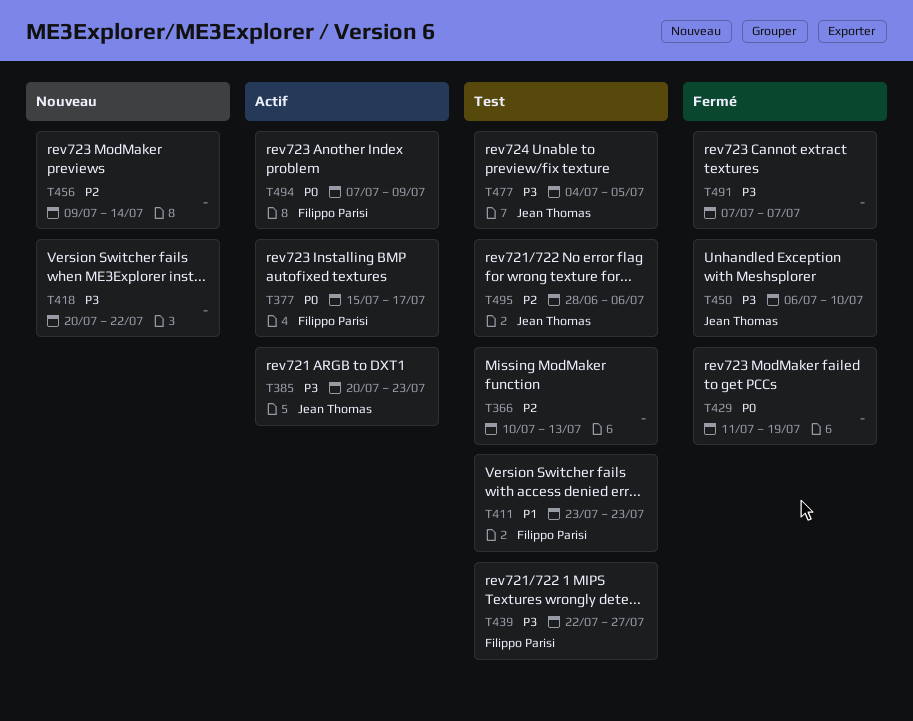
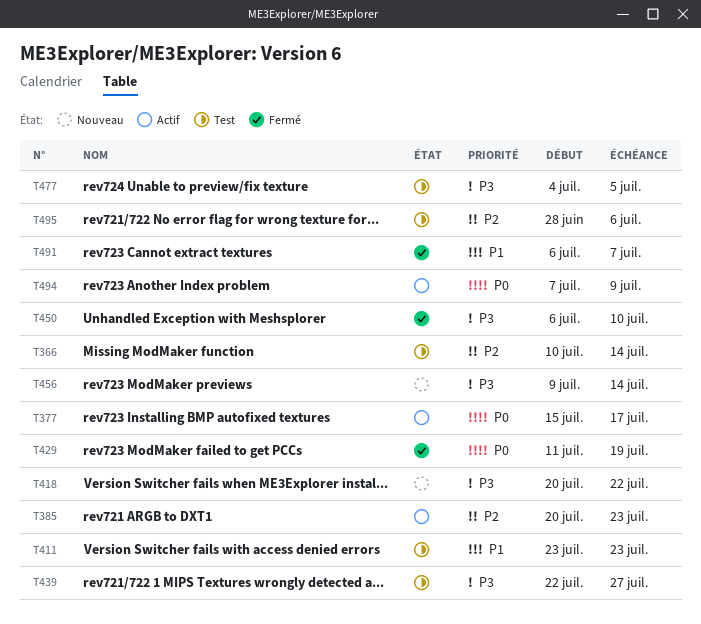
T366, due: Jul 13 -> Jul 14
T385, priority: P3 -> P2
T456, priority: P2 -> P3
T491, priority: P3 -> P1
T491, start: Jul 7 -> Jul 6

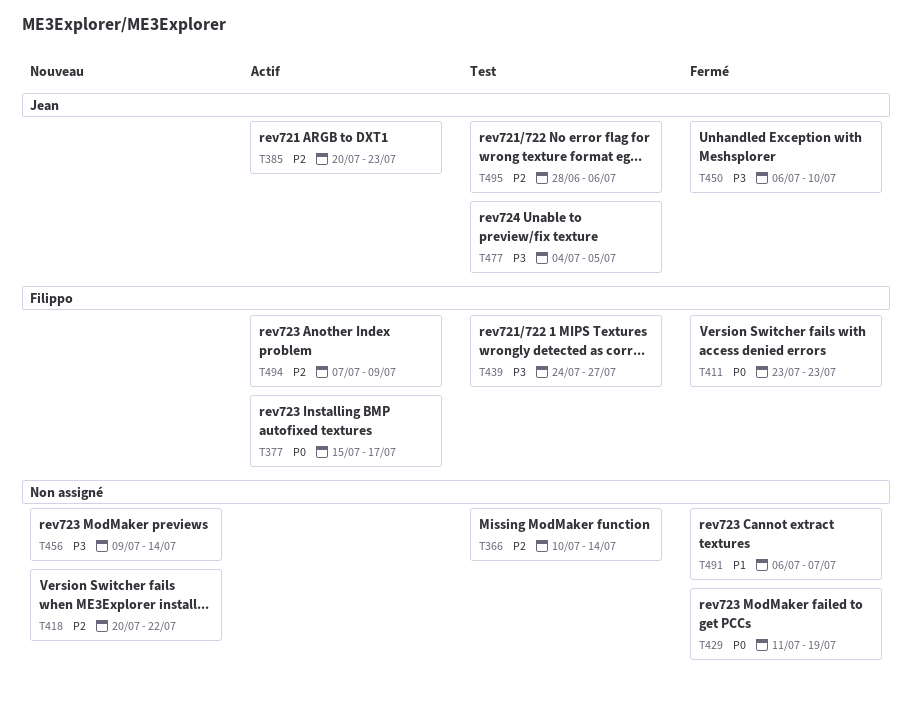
T411, status: Test -> Fermé
T411, priority: P1 -> P0
T418, priority: P3 -> P2
T439, start: Jul 22 -> Jul 24
T494, priority: P0 -> P2

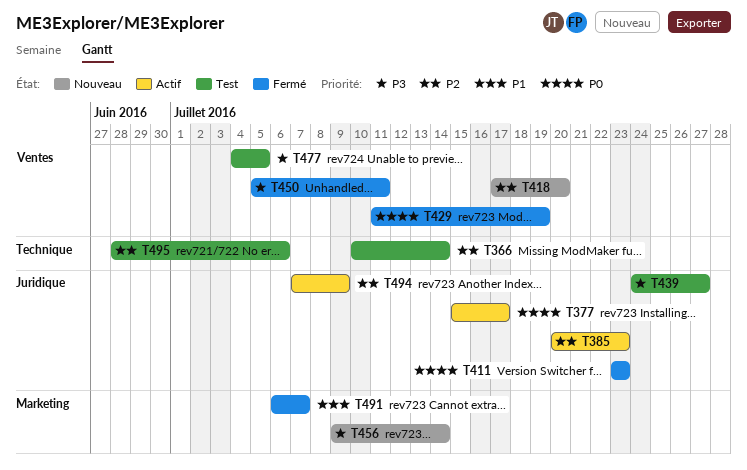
T418, start: Jul 20 -> Jul 17
T418, due: Jul 22 -> Jul 20
T450, start: Jul 6 -> Jul 5
T450, due: Jul 10 -> Jul 11

